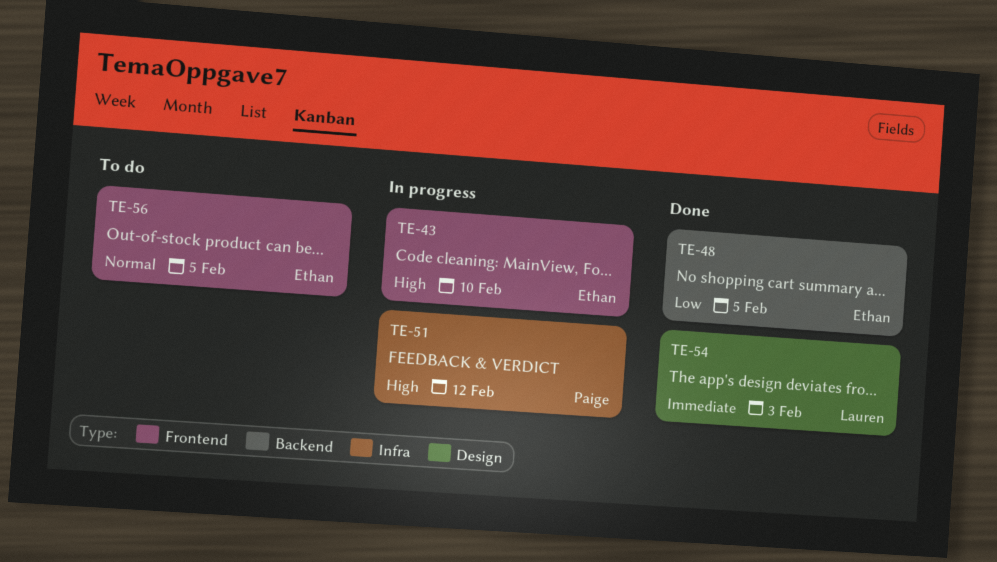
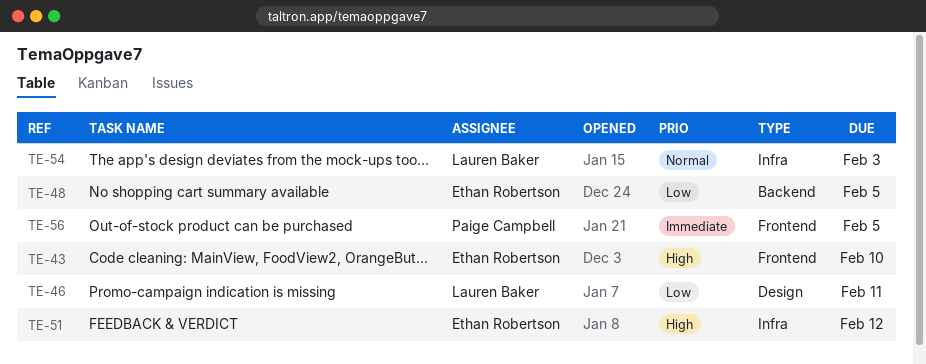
TE-46: none -> present
TE-51, owner: Paige Campbell -> Ethan Robertson
TE-54, priority: Immediate -> Normal
TE-54, label: Design -> Infra
TE-56, owner: Ethan Robertson -> Paige Campbell
TE-56, priority: Normal -> Immediate

